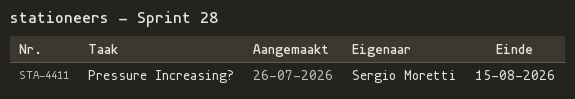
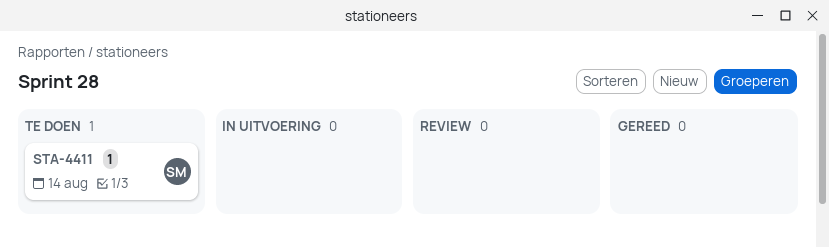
STA-4411, due: Aug 15 -> Aug 14

